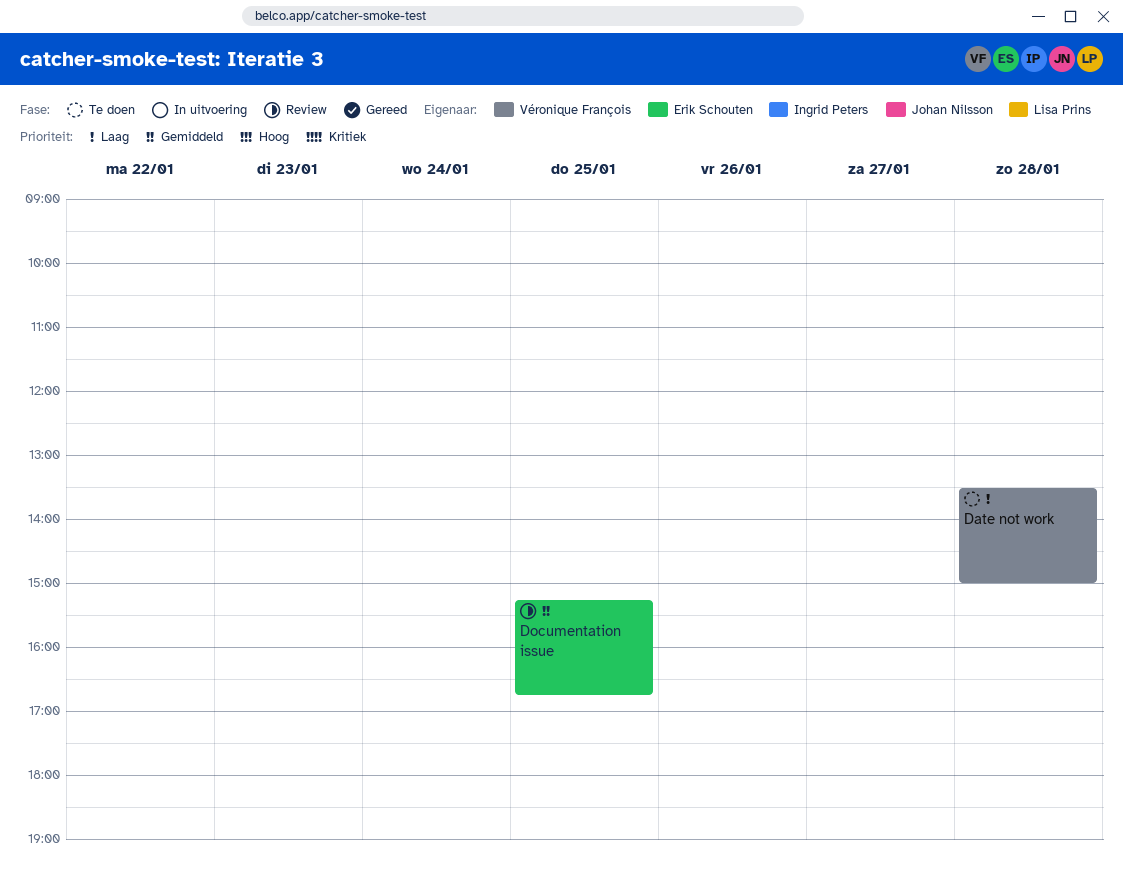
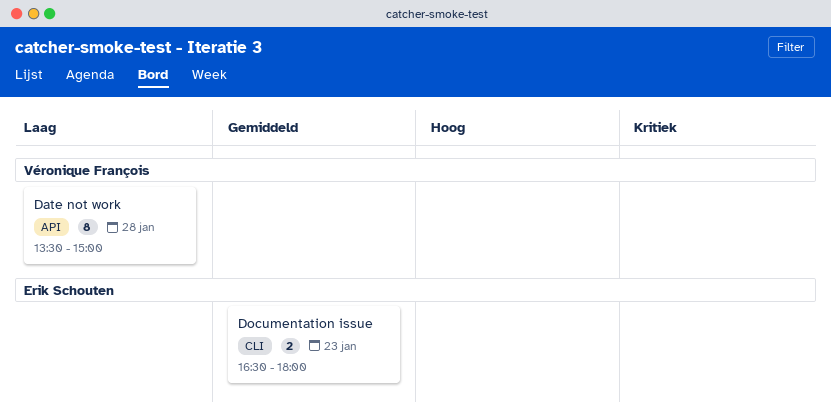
Documentation issue, day: Jan 25 -> Jan 23
Documentation issue, begins: 15:15 -> 16:30
Documentation issue, ends: 16:45 -> 18:00

